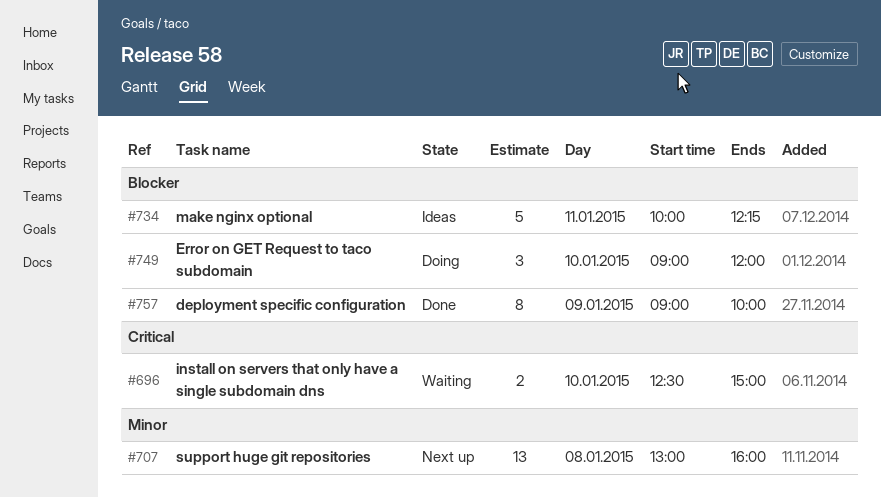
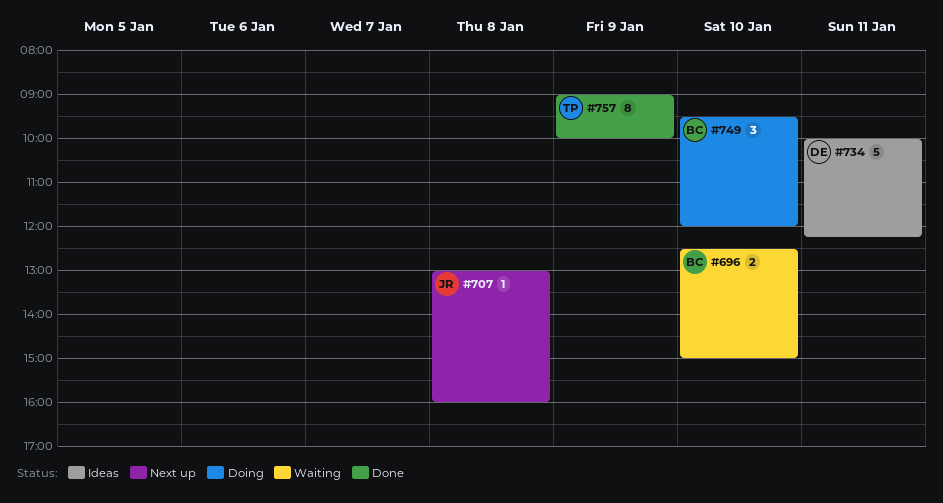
#707, estimate: 13 -> 1
#749, begins: 09:00 -> 09:30

